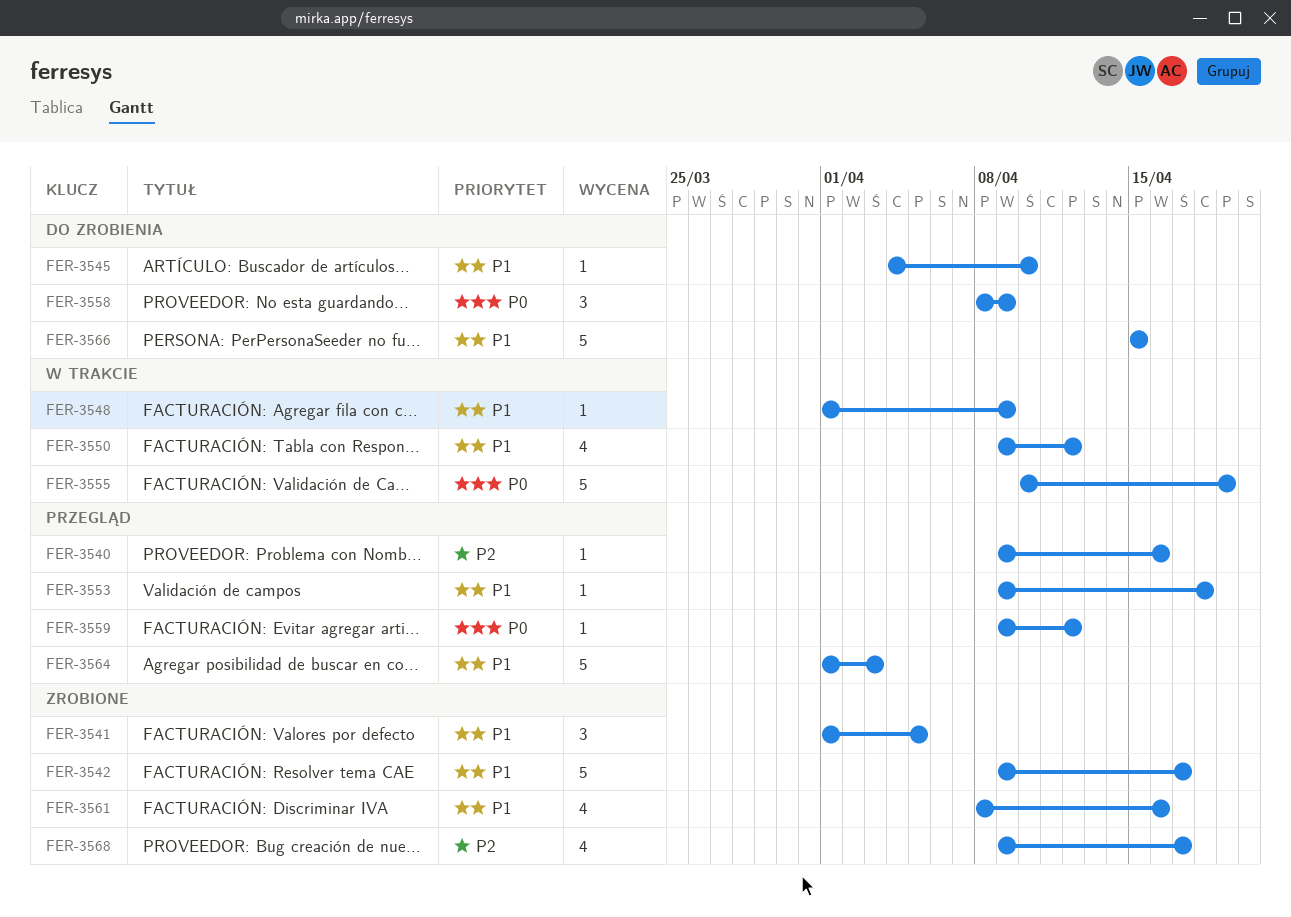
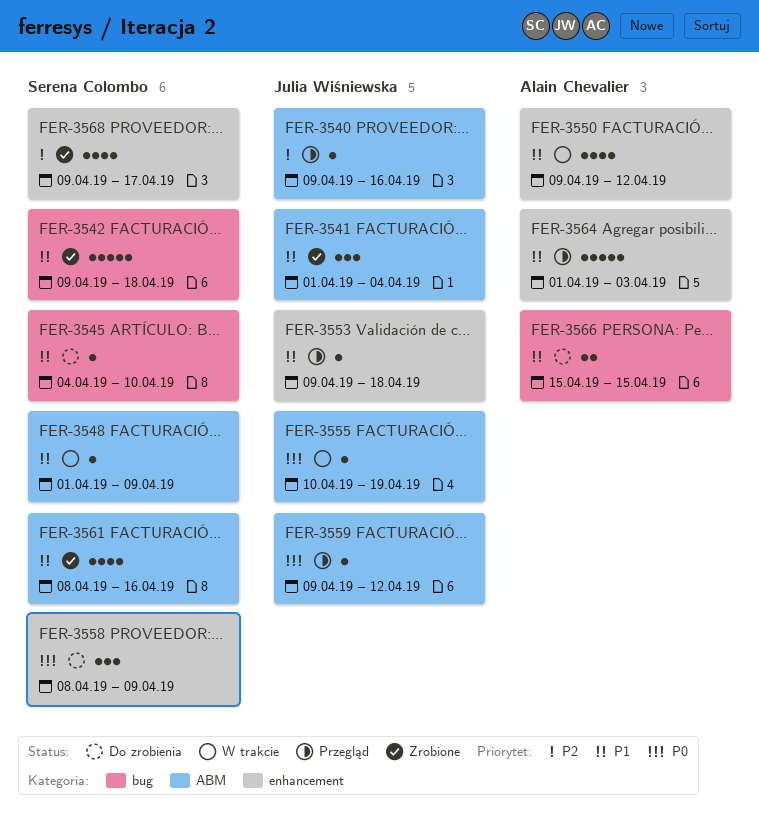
FER-3541, due: Apr 5 -> Apr 4
FER-3542, due: Apr 17 -> Apr 18
FER-3555, estimate: 5 -> 1
FER-3566, estimate: 5 -> 2

